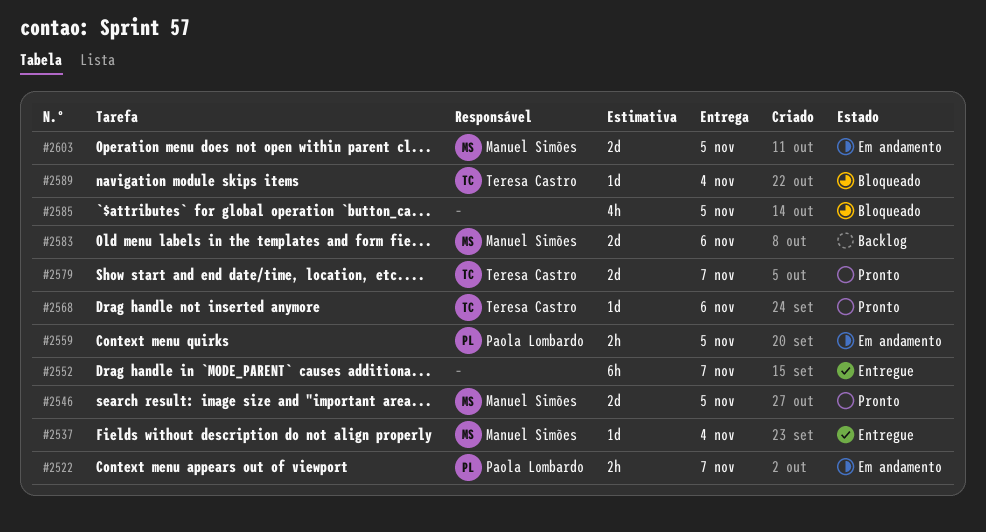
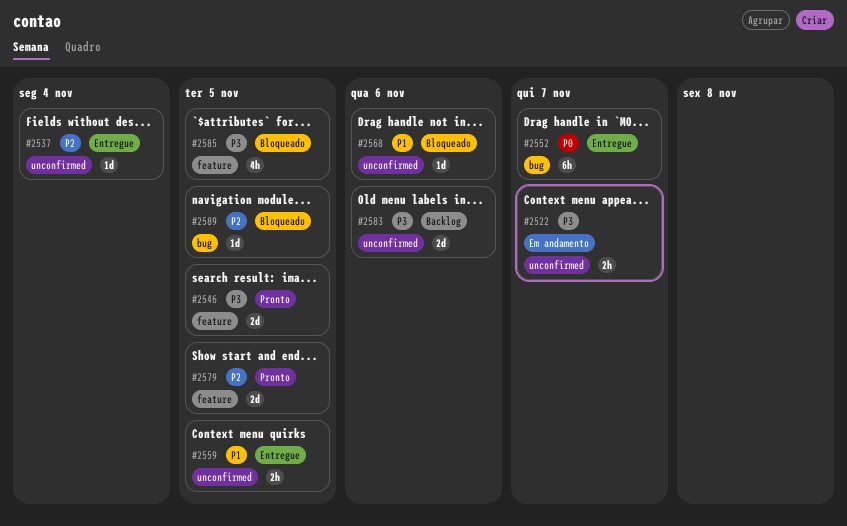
#2559, status: Em andamento -> Entregue
#2568, status: Pronto -> Bloqueado
#2579, due: Nov 7 -> Nov 5
#2589, due: Nov 4 -> Nov 5
#2603: present -> none

